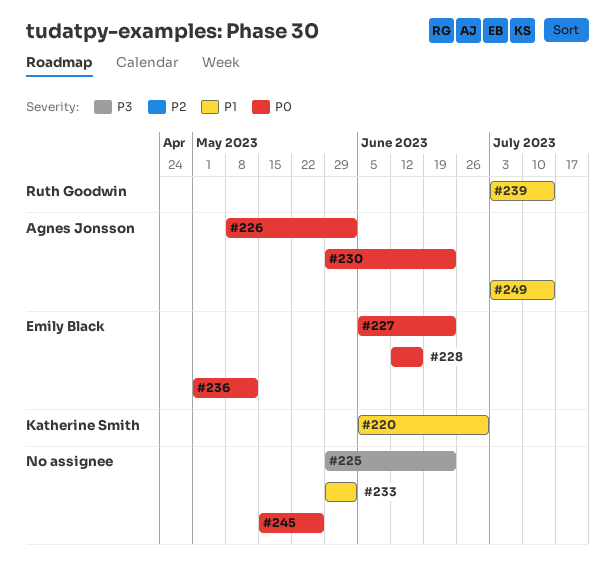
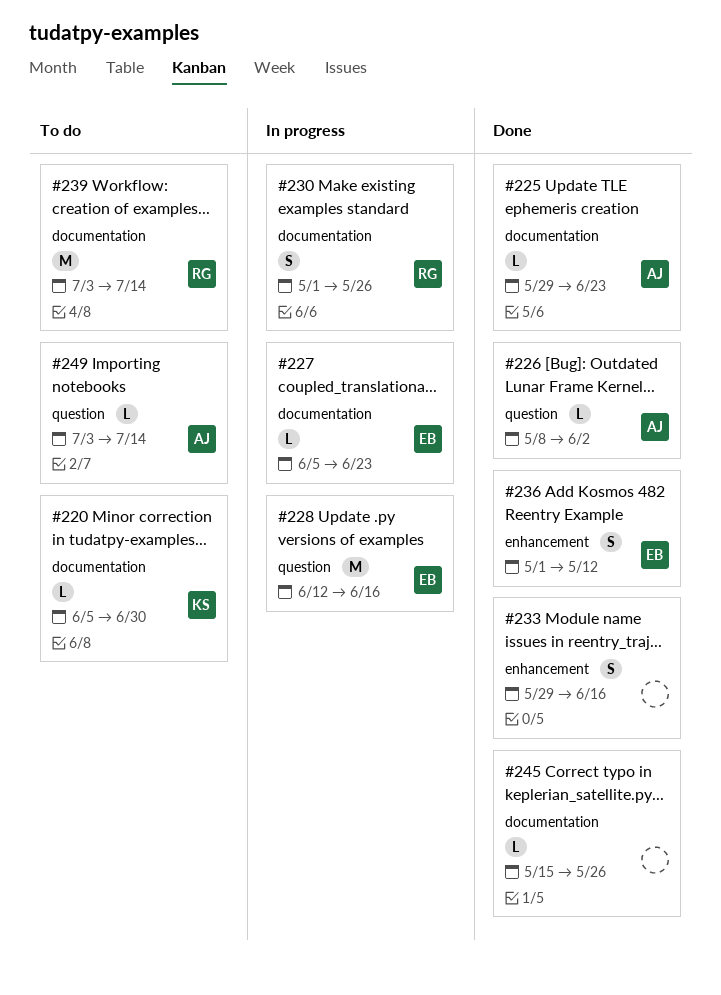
#225, owner: none -> Agnes Jonsson
#230, owner: Agnes Jonsson -> Ruth Goodwin
#230, start: May 29 -> May 1
#230, due: Jun 23 -> May 26
#233, due: Jun 2 -> Jun 16

